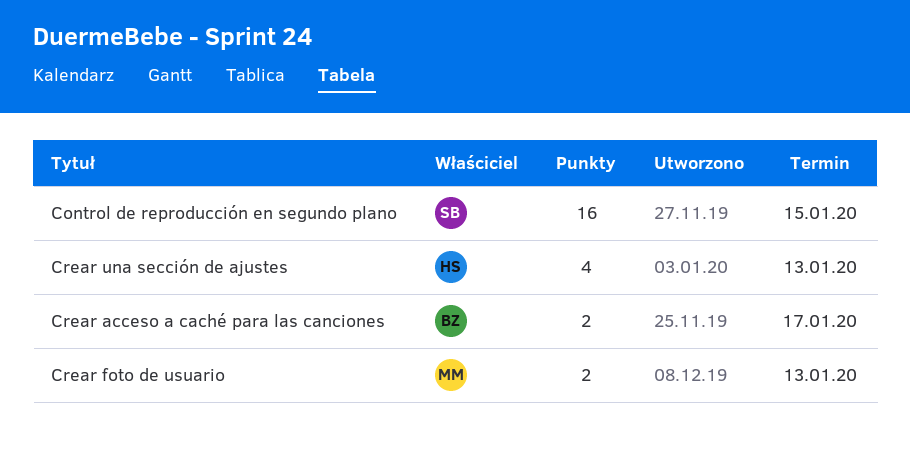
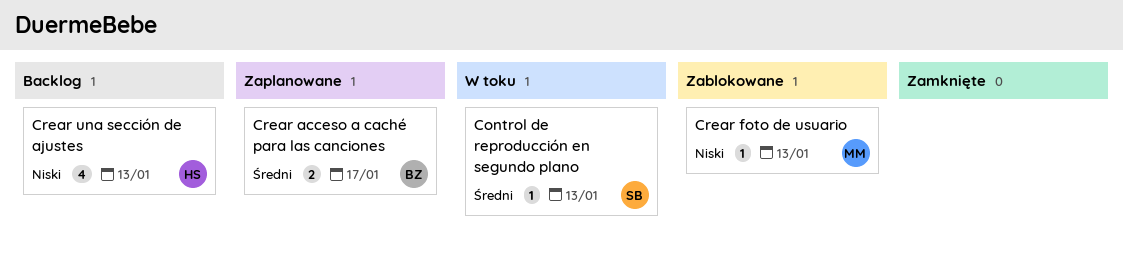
Control de reproducción en segundo plano, estimate: 16 -> 1
Control de reproducción en segundo plano, due: Jan 15 -> Jan 13
Crear foto de usuario, estimate: 2 -> 1

